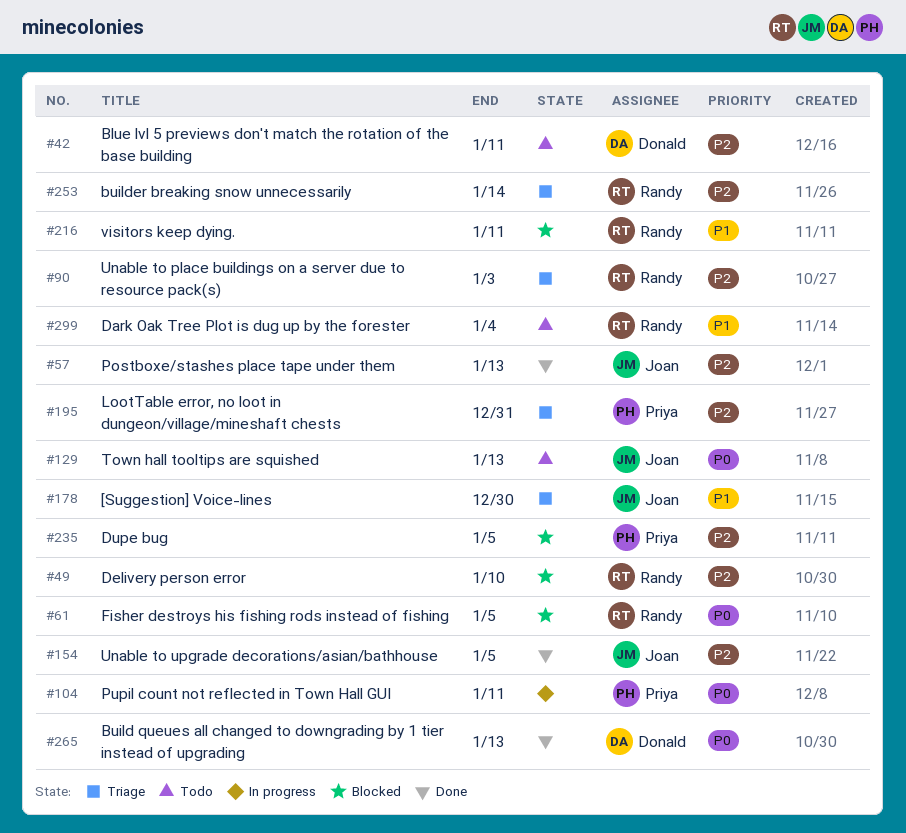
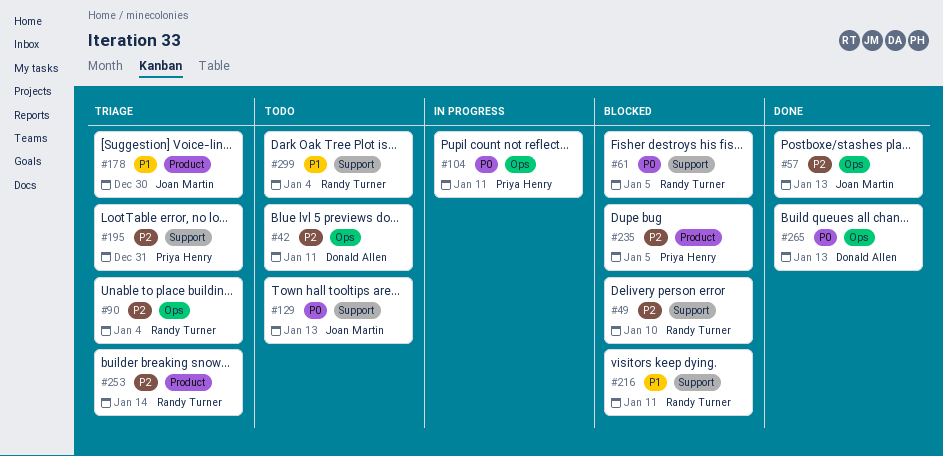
#90, due: Jan 3 -> Jan 4
#154: present -> none

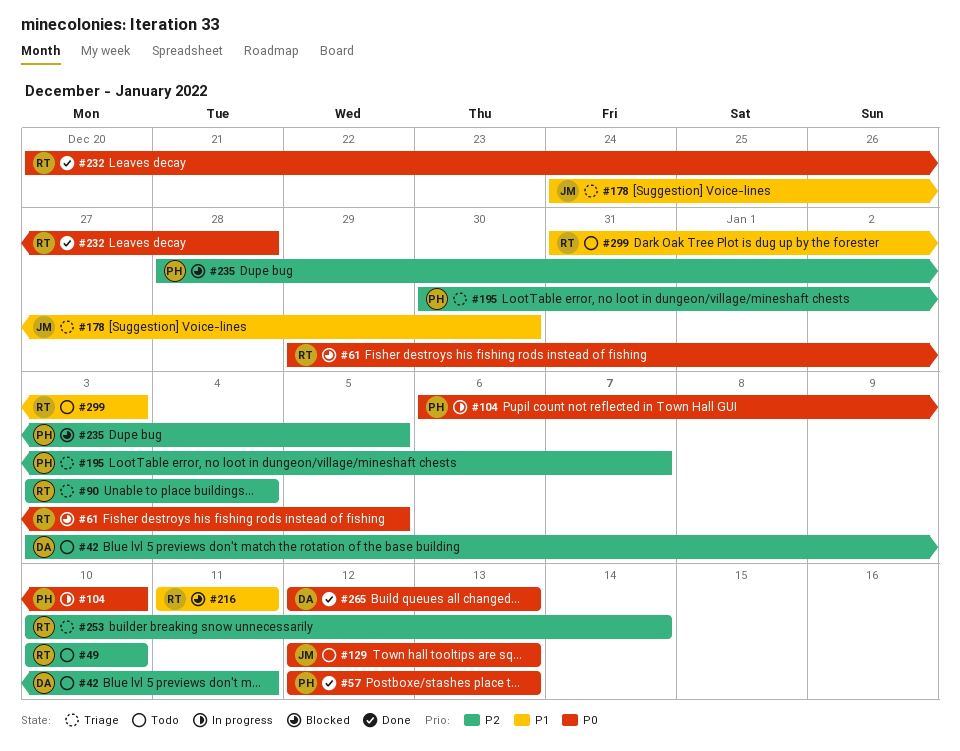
#49, status: Blocked -> Todo
#57, owner: Joan Martin -> Priya Henry
#57, priority: P2 -> P0
#104, due: Jan 11 -> Jan 10
#195, due: Dec 31 -> Jan 7
#232: none -> present
#299, due: Jan 4 -> Jan 3

